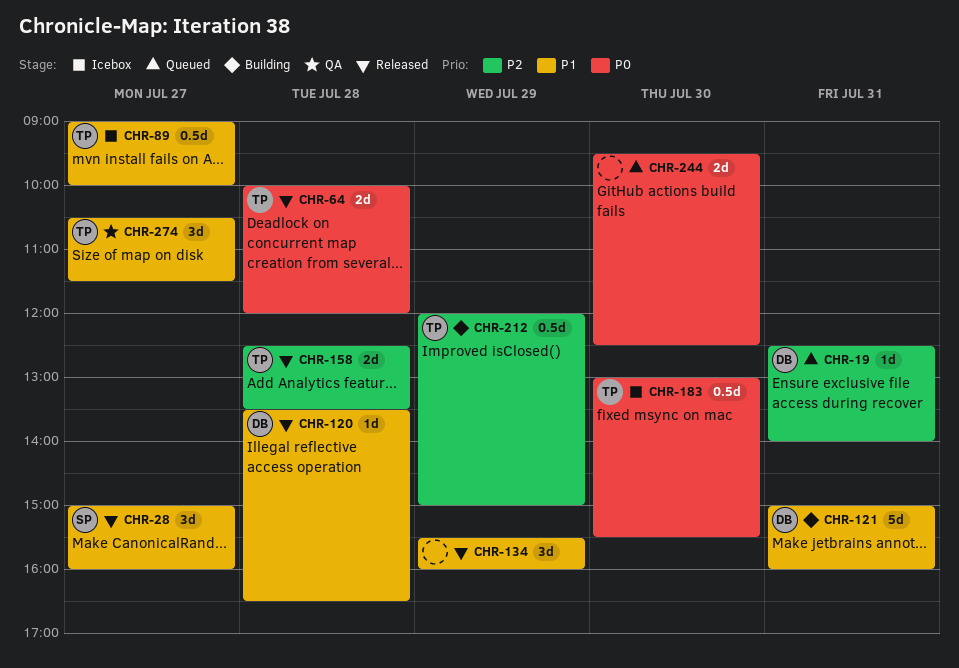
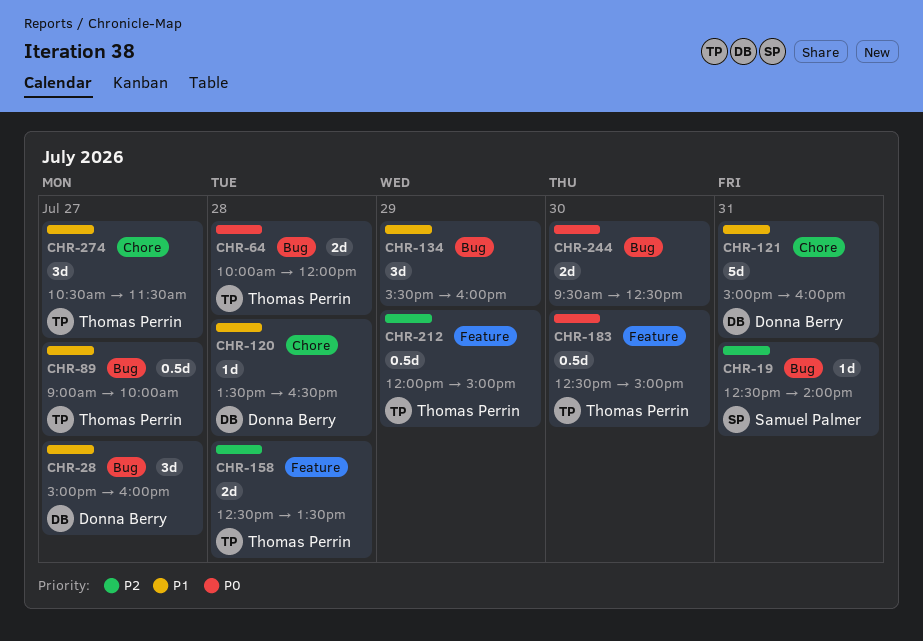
CHR-19, owner: Donna Berry -> Samuel Palmer
CHR-28, owner: Samuel Palmer -> Donna Berry
CHR-183, begins: 13:00 -> 12:30
CHR-183, ends: 15:30 -> 15:00

